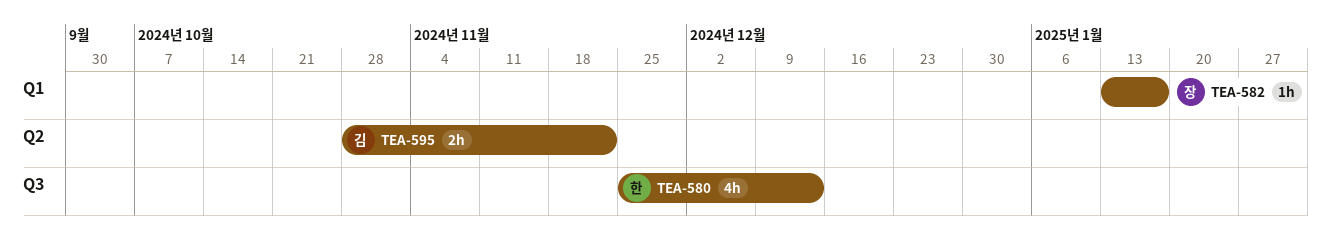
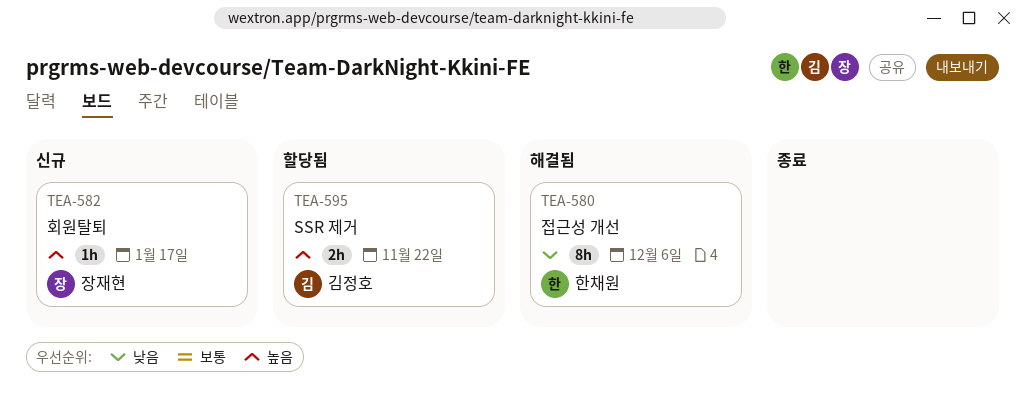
TEA-580, estimate: 4h -> 8h
TEA-580, due: Dec 13 -> Dec 6

